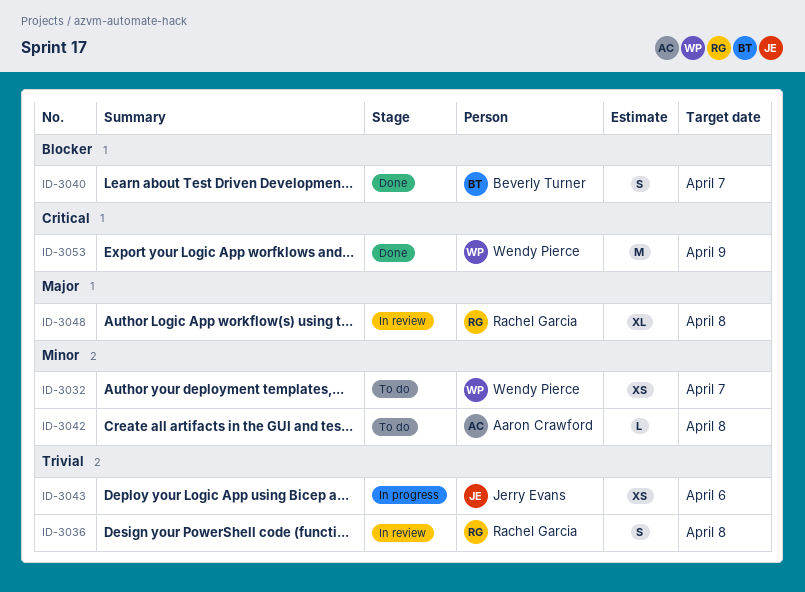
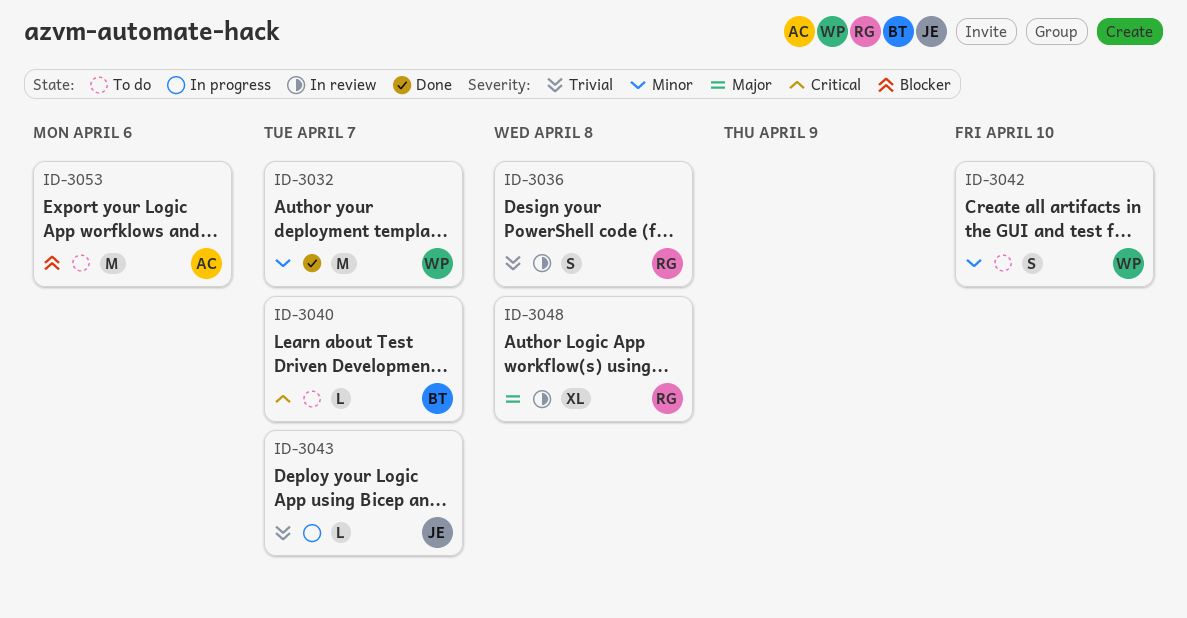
ID-3032, status: To do -> Done
ID-3032, estimate: XS -> M
ID-3040, status: Done -> To do
ID-3040, priority: Blocker -> Critical
ID-3040, estimate: S -> L
ID-3042, owner: Aaron Crawford -> Wendy Pierce
ID-3042, estimate: L -> S
ID-3042, due: Apr 8 -> Apr 10
ID-3043, estimate: XS -> L
ID-3043, due: Apr 6 -> Apr 7
ID-3053, status: Done -> To do
ID-3053, owner: Wendy Pierce -> Aaron Crawford
ID-3053, priority: Critical -> Blocker
ID-3053, due: Apr 9 -> Apr 6

